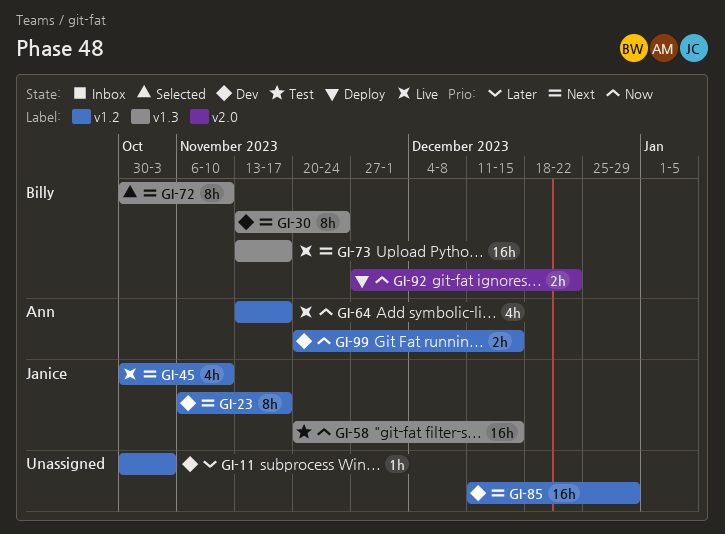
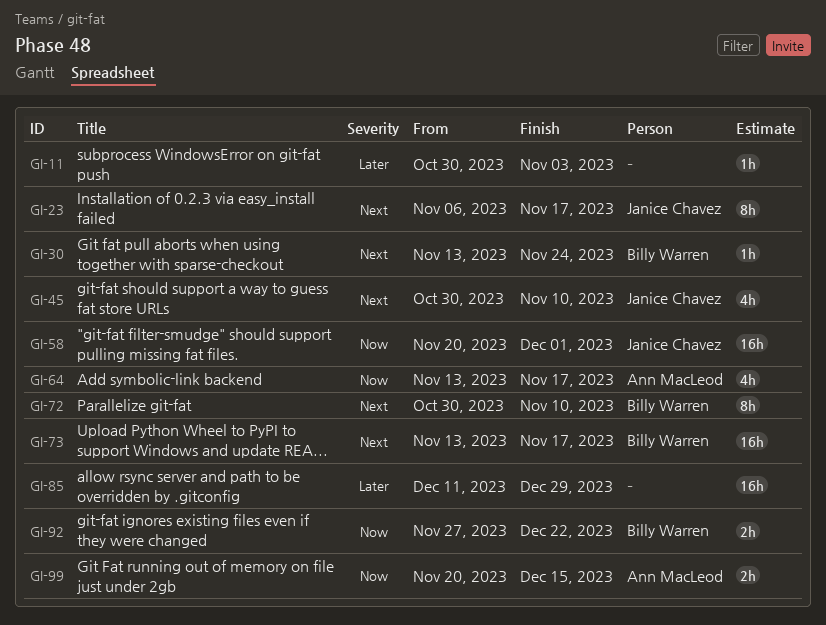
GI-30, estimate: 8h -> 1h
GI-58, due: Dec 15 -> Dec 1
GI-85, priority: Next -> Later

